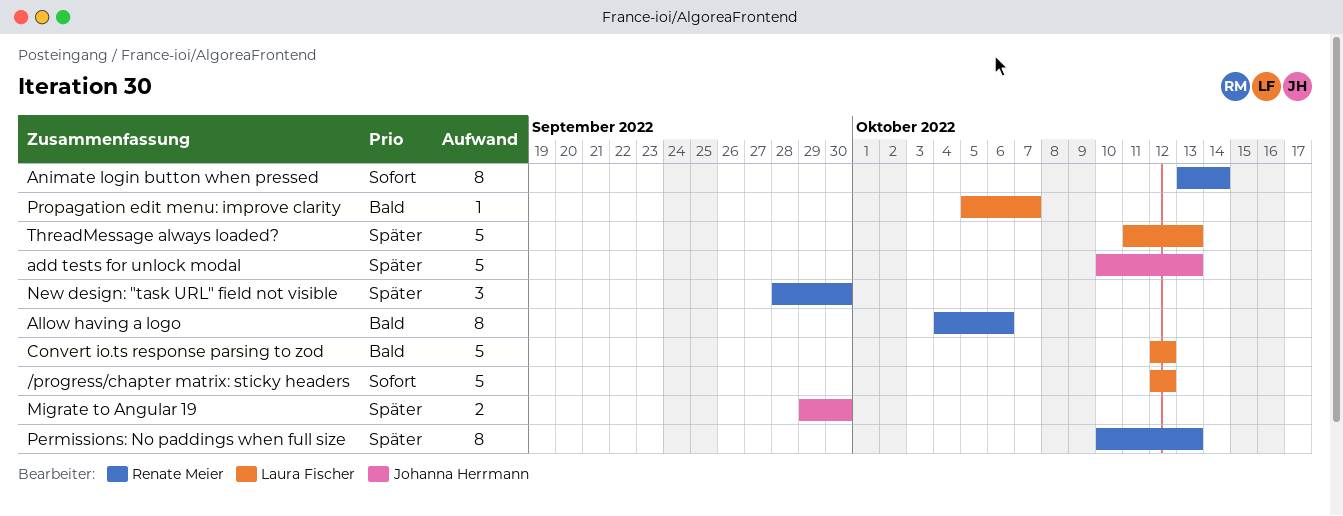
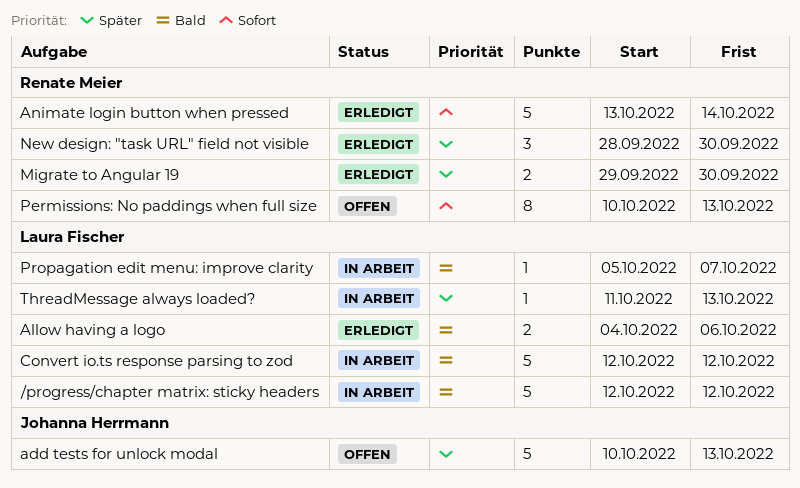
/progress/chapter matrix: sticky headers, priority: Sofort -> Bald
Allow having a logo, owner: Renate Meier -> Laura Fischer
Allow having a logo, estimate: 8 -> 2
Animate login button when pressed, estimate: 8 -> 5
Migrate to Angular 19, owner: Johanna Herrmann -> Renate Meier
Permissions: No paddings when full size, priority: Später -> Sofort
ThreadMessage always loaded?, estimate: 5 -> 1

